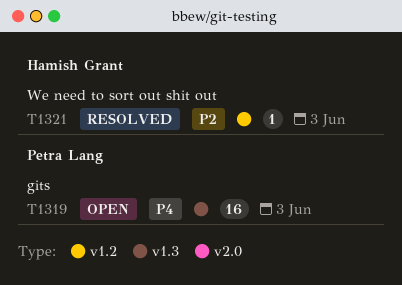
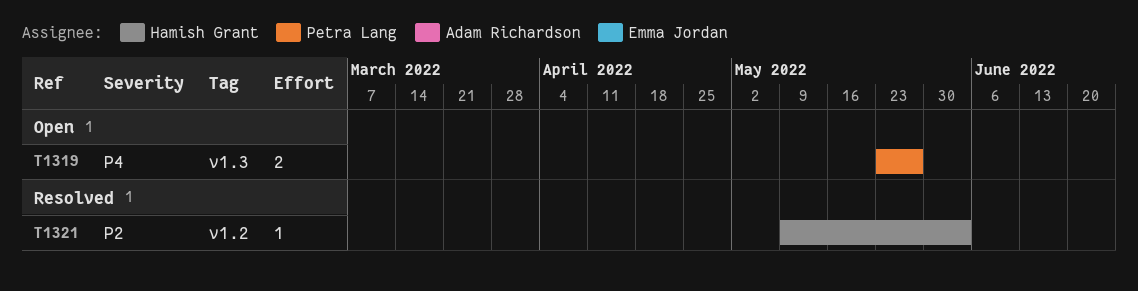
T1319, estimate: 16 -> 2
T1319, due: Jun 3 -> May 27

